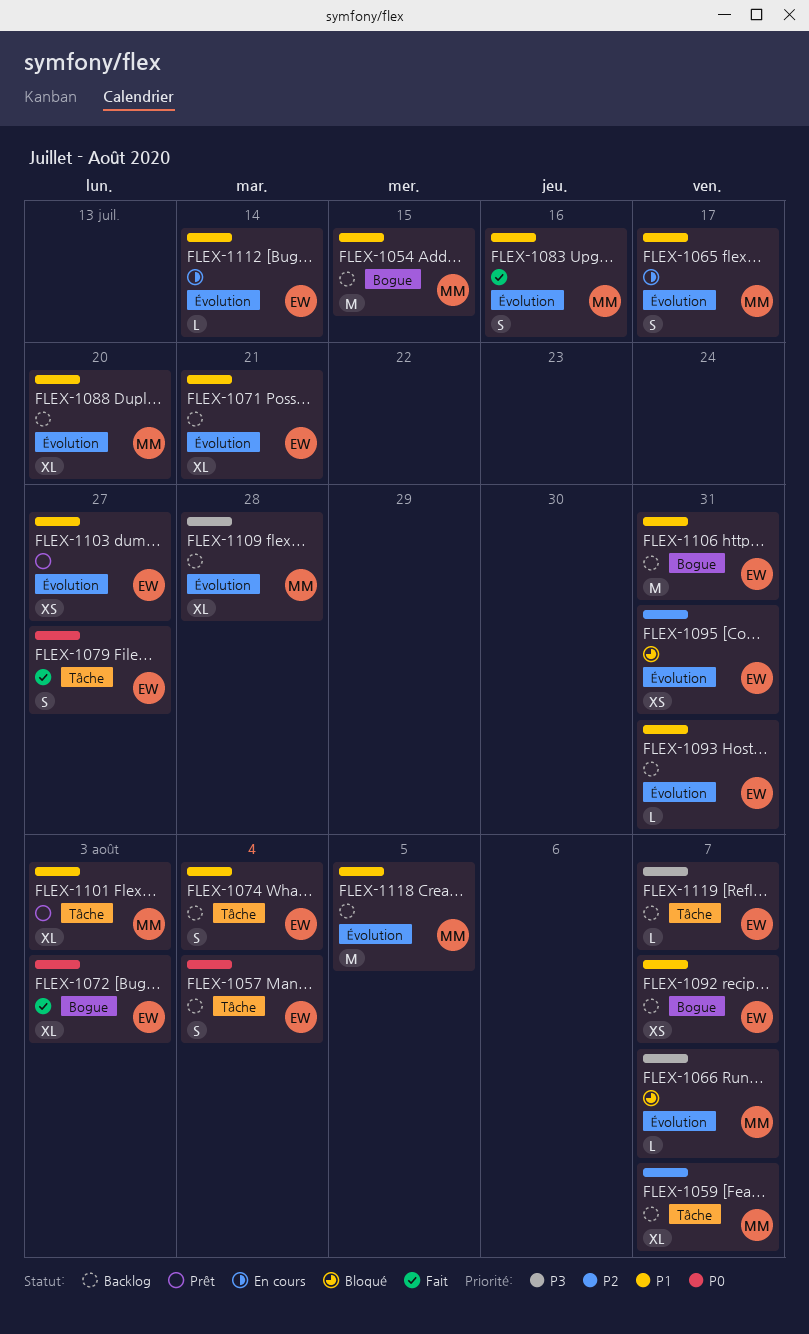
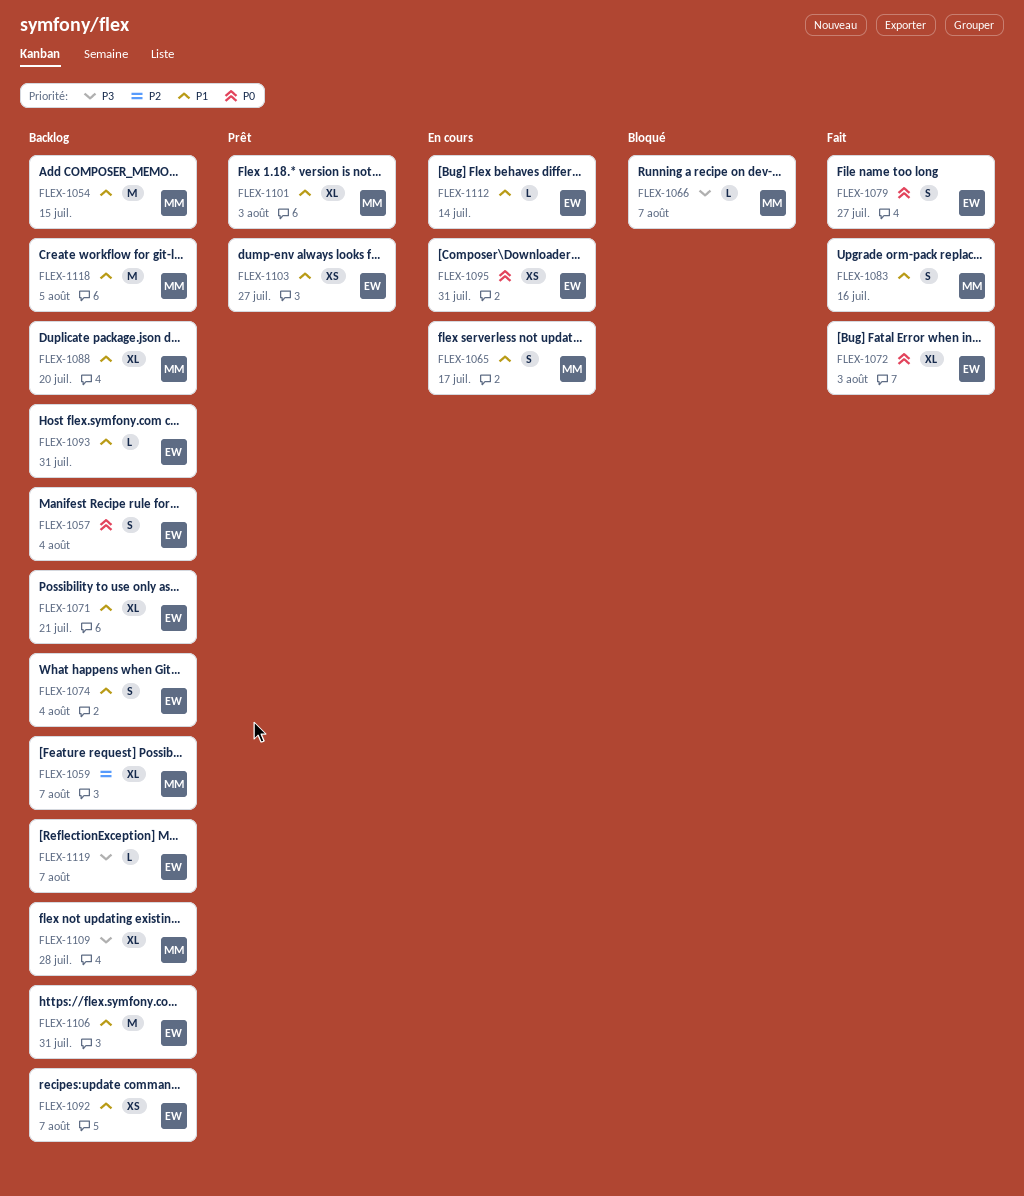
FLEX-1095, status: Bloqué -> En cours
FLEX-1095, priority: P2 -> P0

